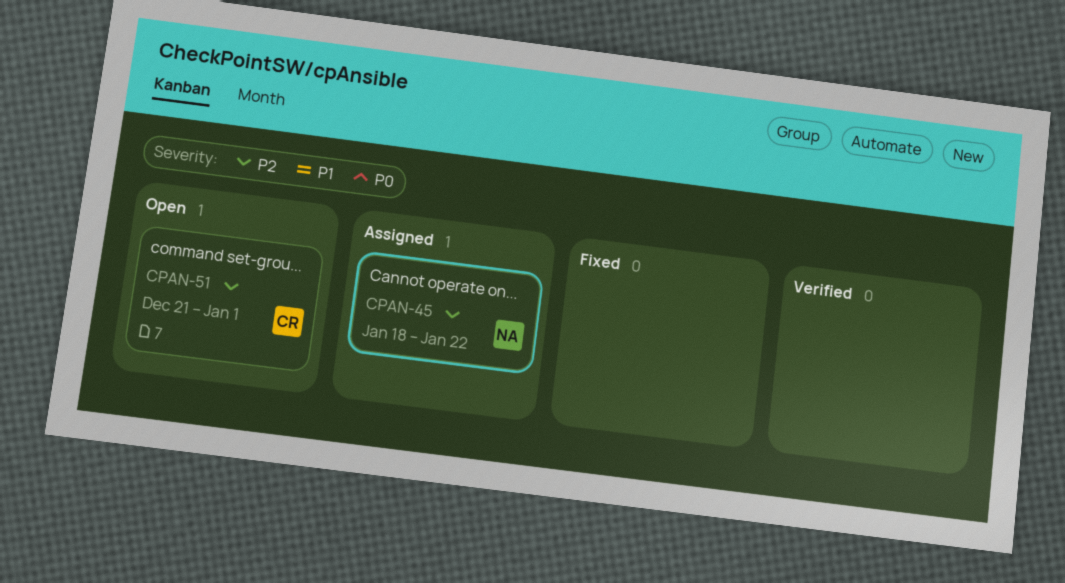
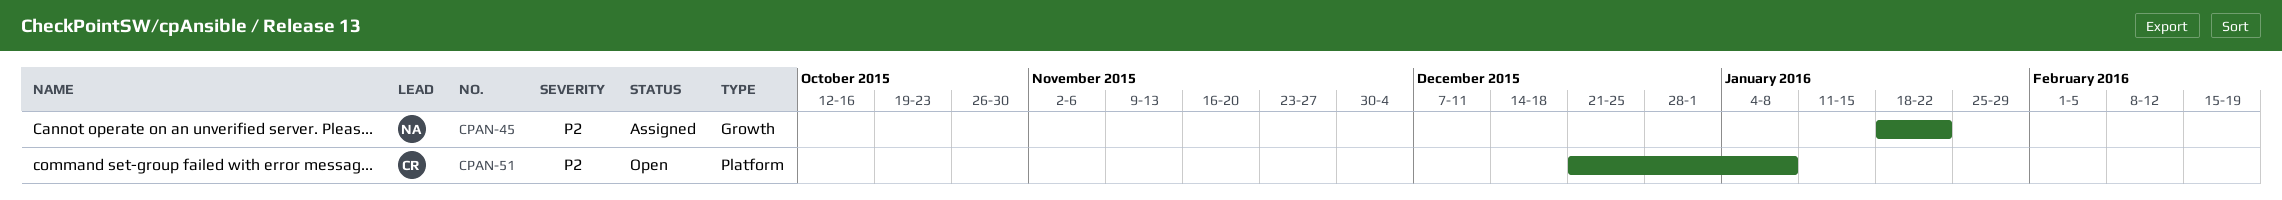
CPAN-51, due: Jan 1 -> Jan 8

